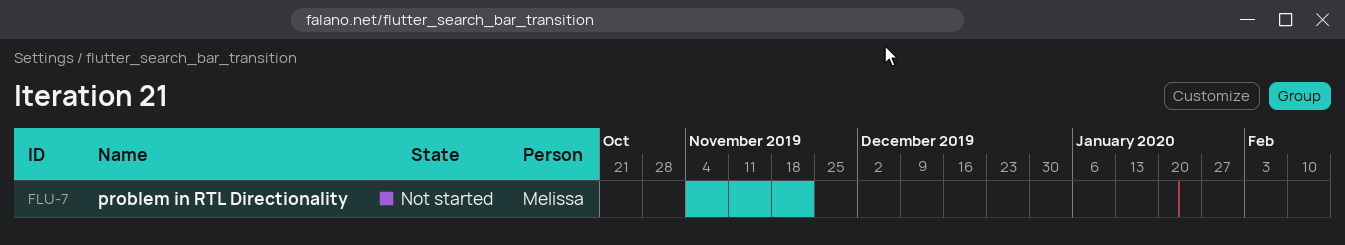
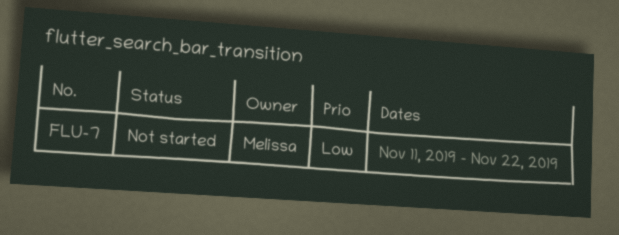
FLU-7, start: Nov 4 -> Nov 11

